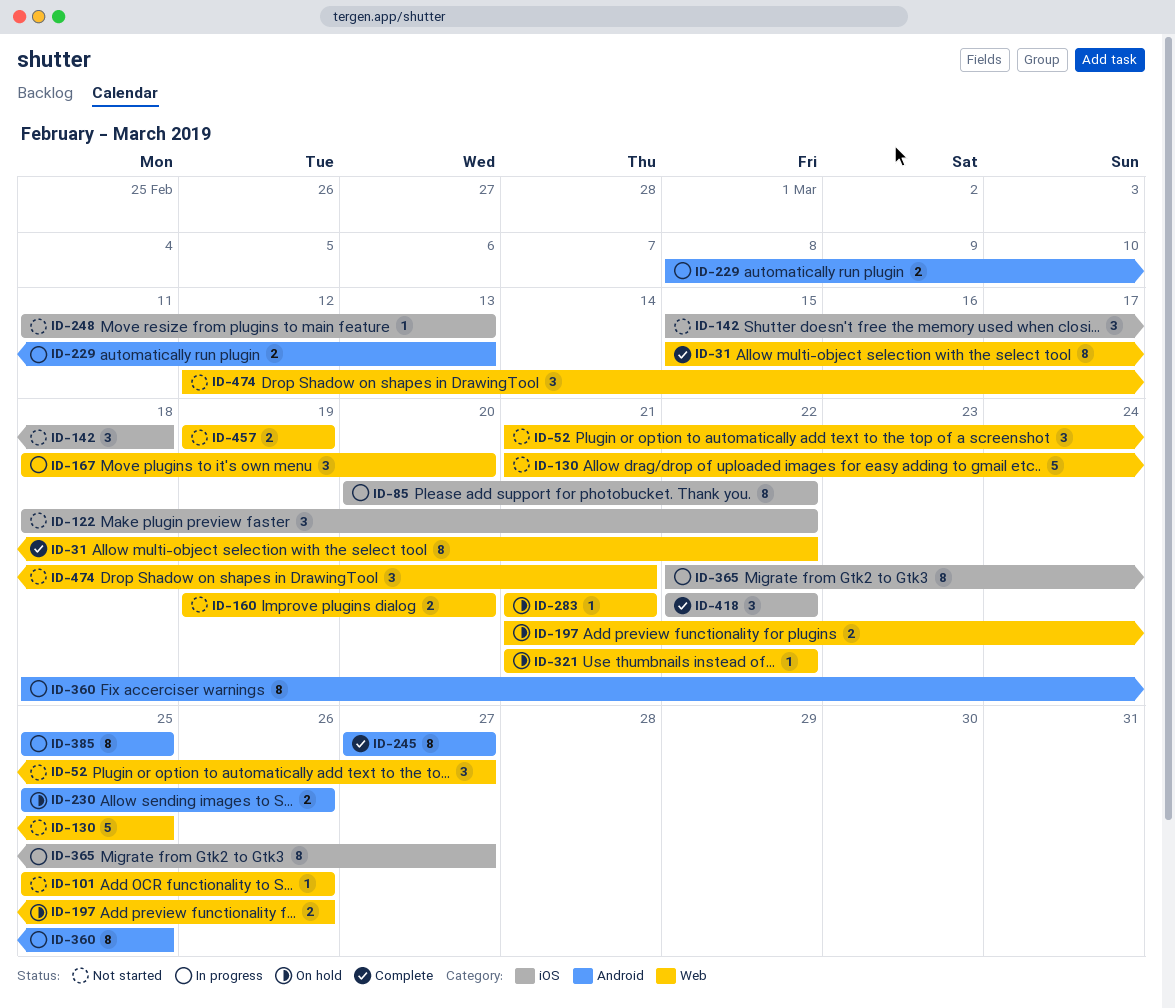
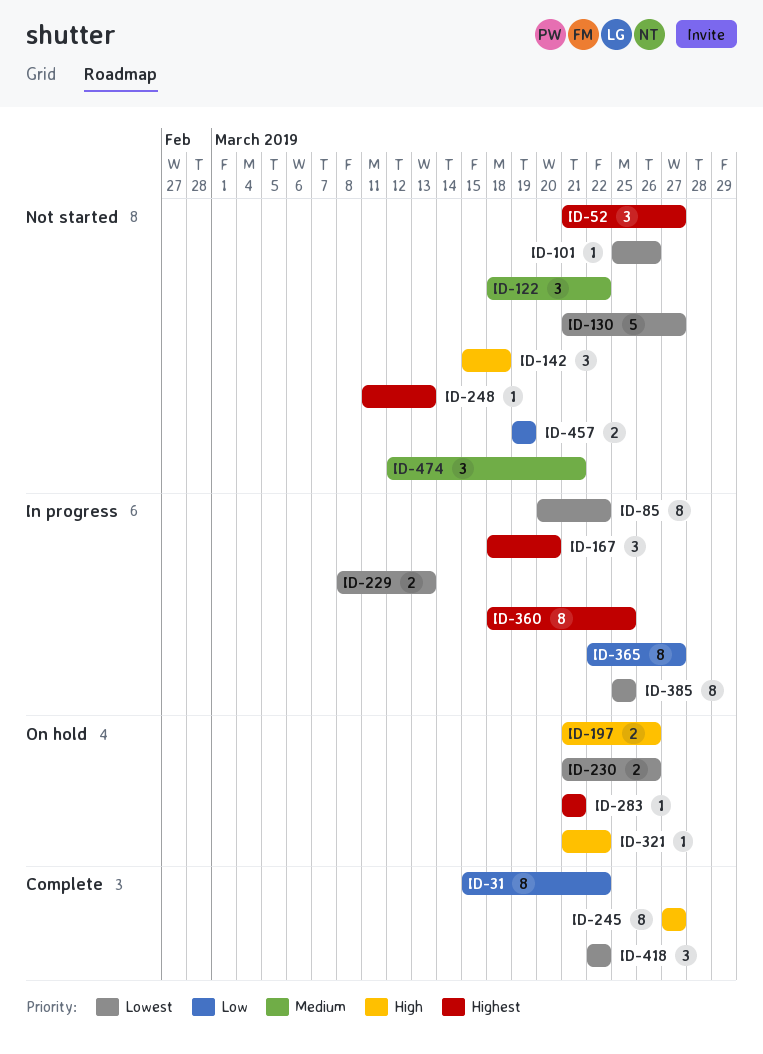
ID-130, due: Mar 25 -> Mar 27
ID-160: present -> none
ID-230, start: Mar 25 -> Mar 21

